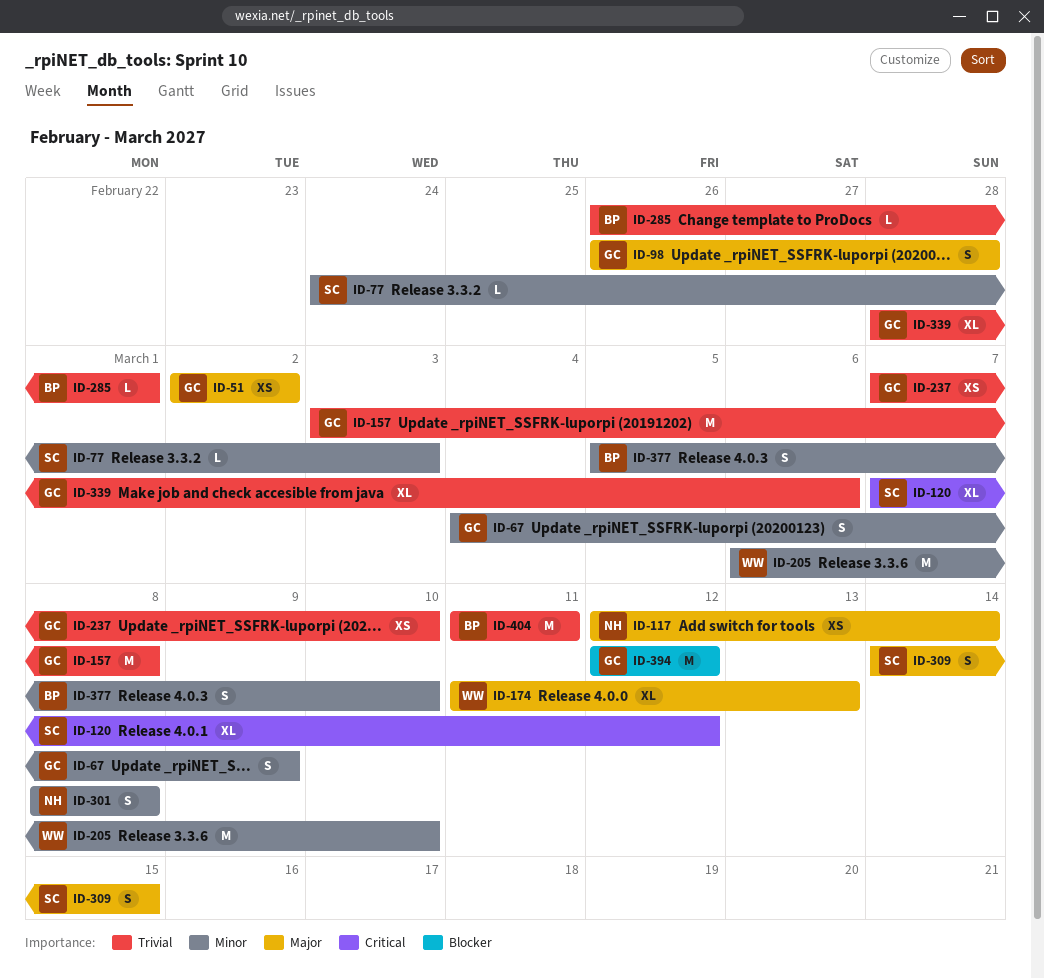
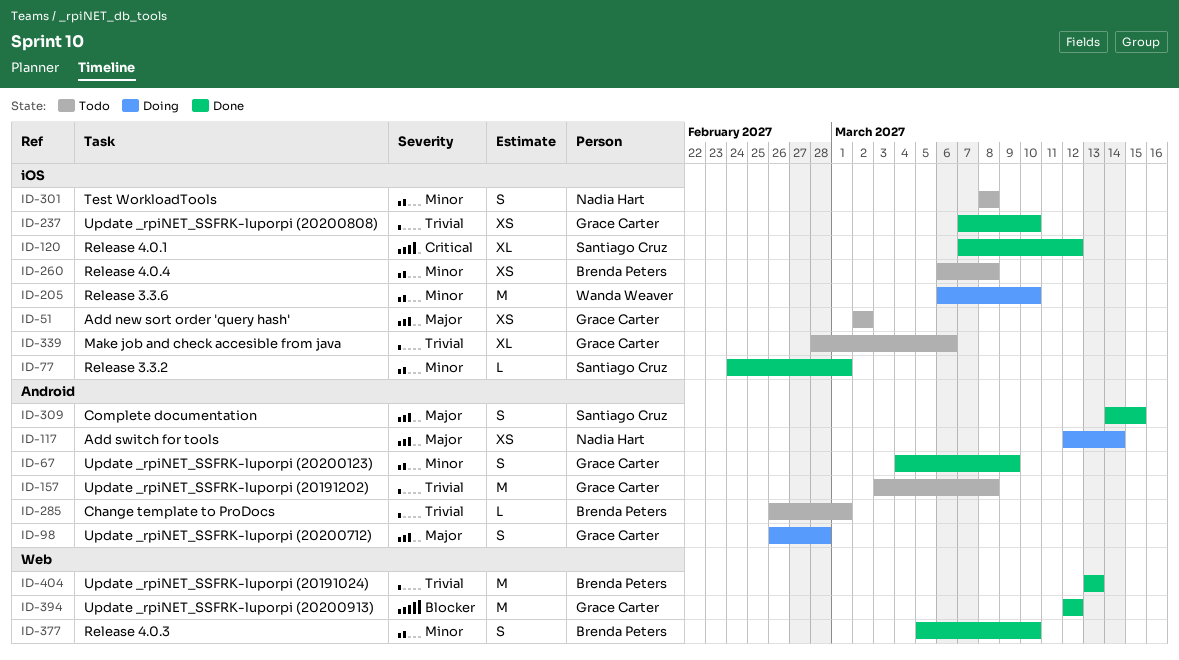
ID-77, due: Mar 3 -> Mar 1
ID-174: present -> none
ID-260: none -> present
ID-404, start: Mar 11 -> Mar 13
ID-404, due: Mar 11 -> Mar 13

